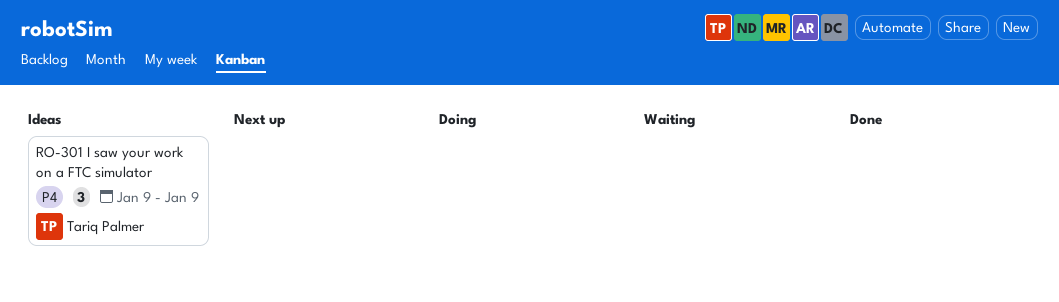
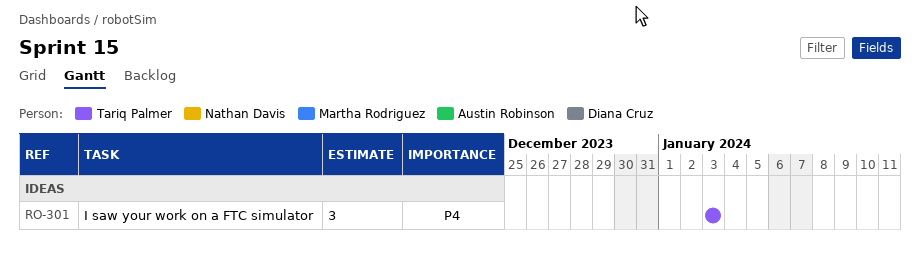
RO-301, start: Jan 9 -> Jan 3
RO-301, due: Jan 9 -> Jan 3

